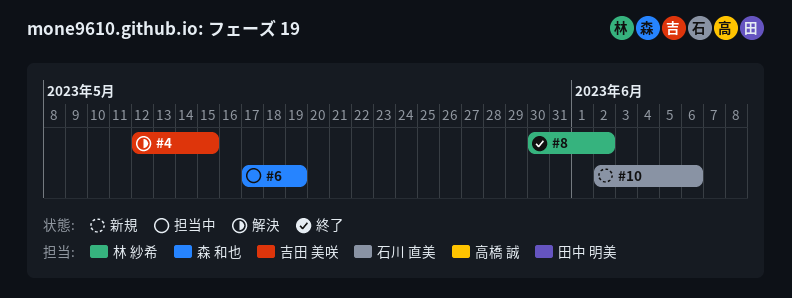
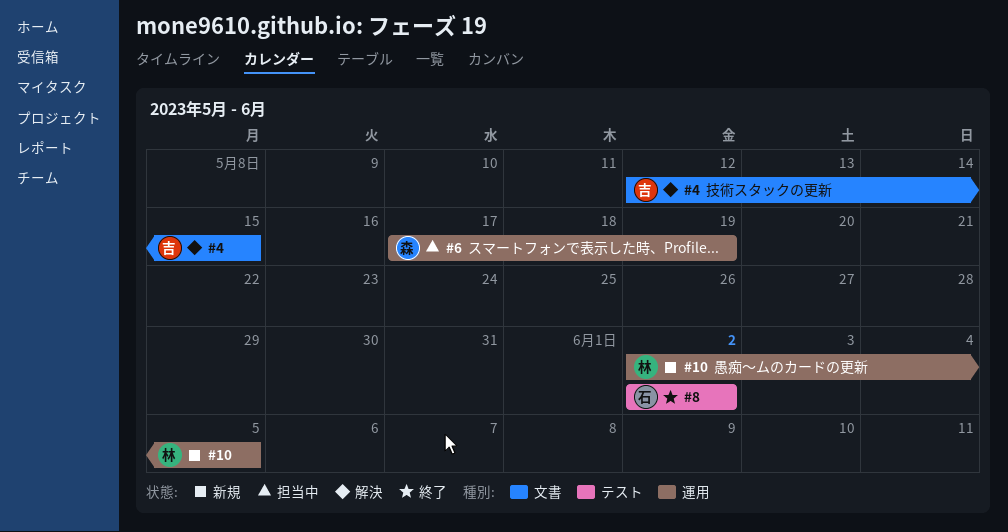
#8, owner: 林 紗希 -> 石川 直美
#8, start: May 30 -> Jun 2
#10, owner: 石川 直美 -> 林 紗希
#10, due: Jun 6 -> Jun 5

